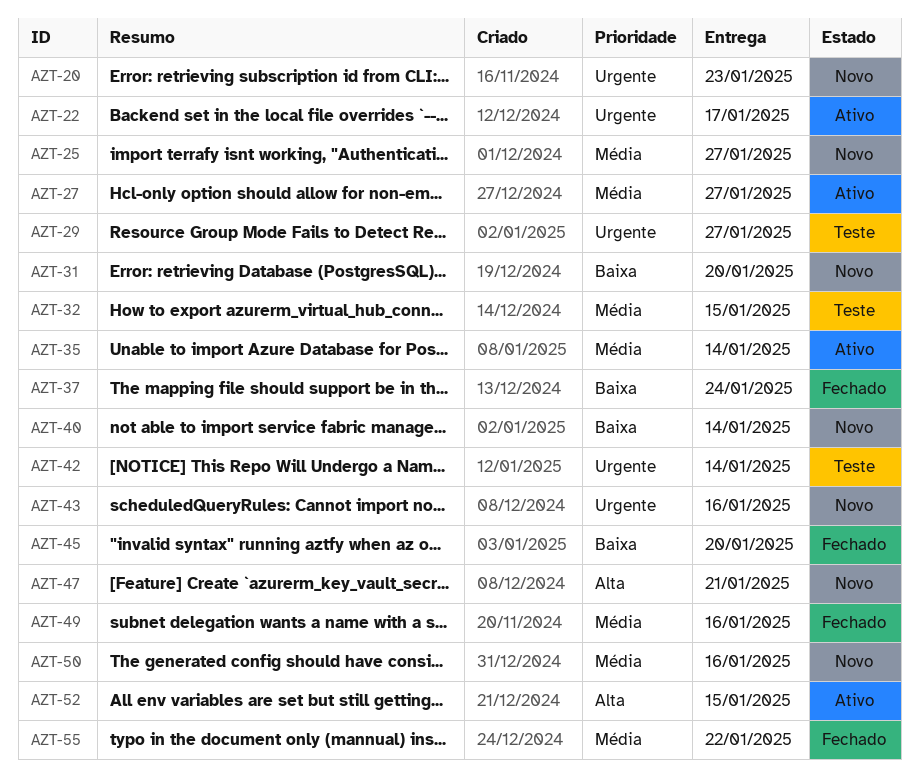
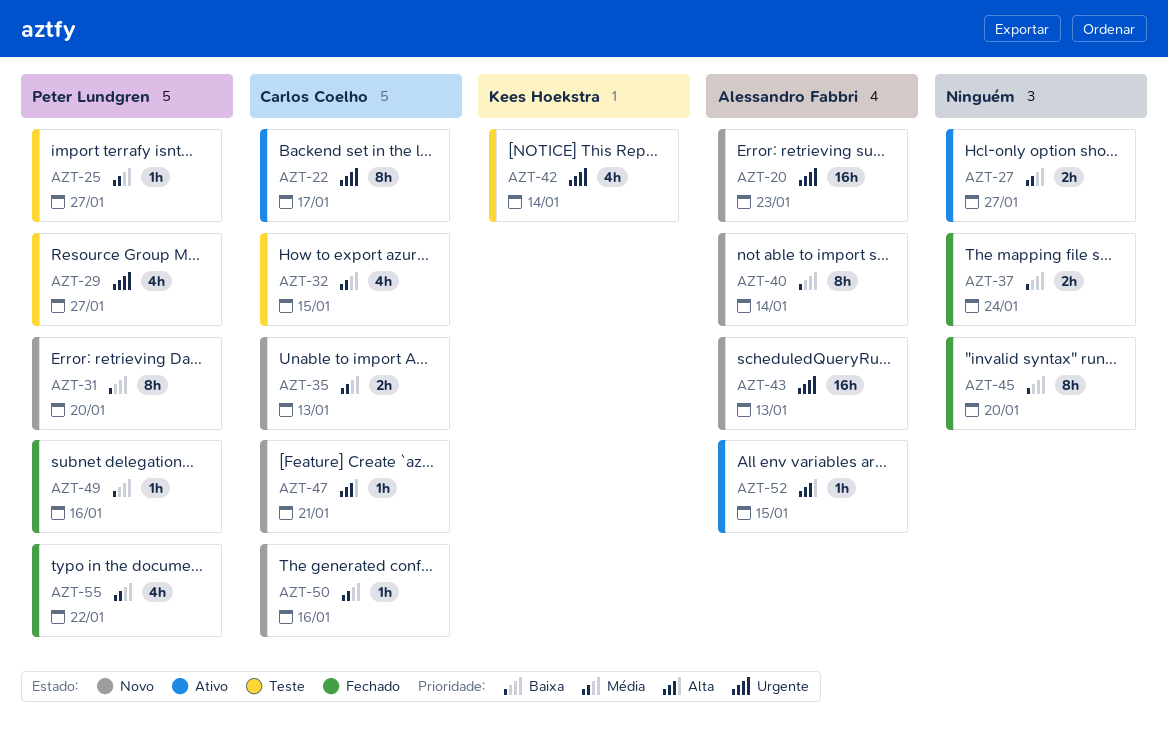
AZT-25, status: Novo -> Teste
AZT-35, status: Ativo -> Novo
AZT-35, due: Jan 14 -> Jan 13
AZT-43, due: Jan 16 -> Jan 13
AZT-49, priority: Média -> Baixa

